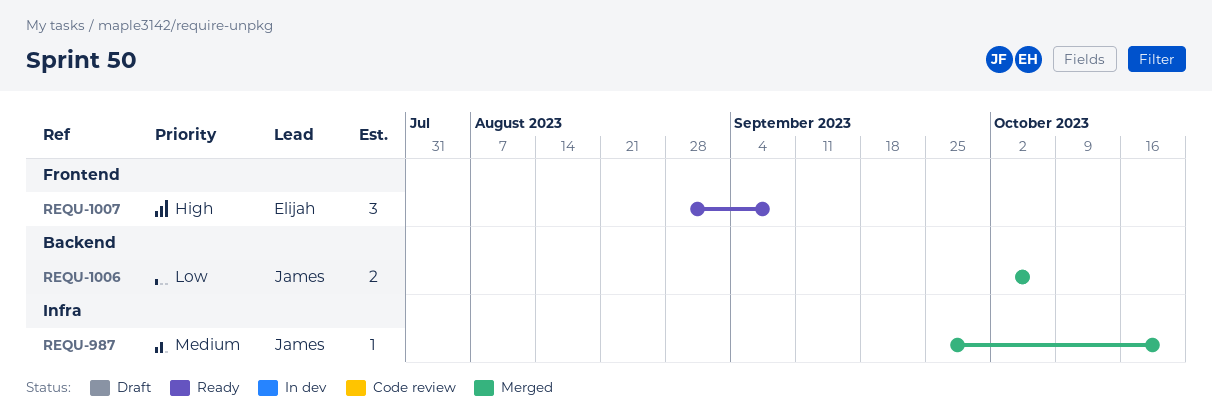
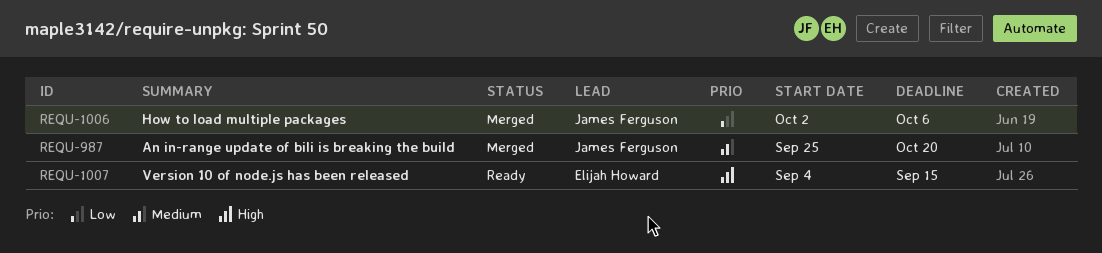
REQU-1007, start: Aug 28 -> Sep 4
REQU-1007, due: Sep 8 -> Sep 15

